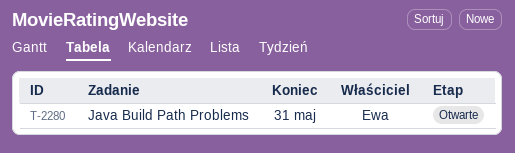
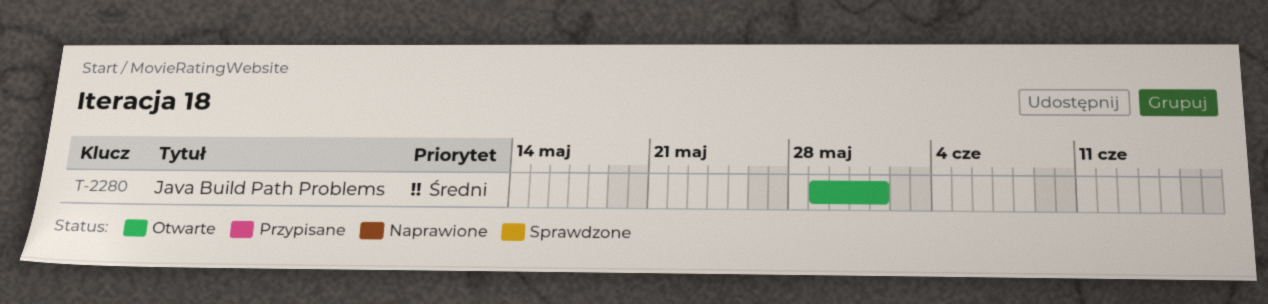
T-2280, due: May 31 -> Jun 1

